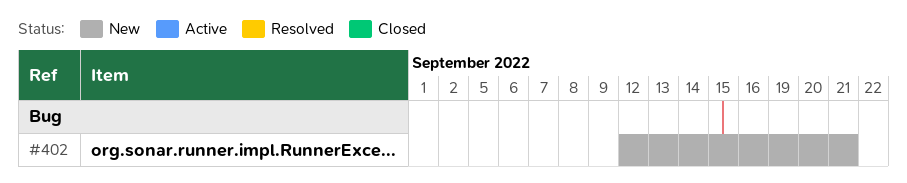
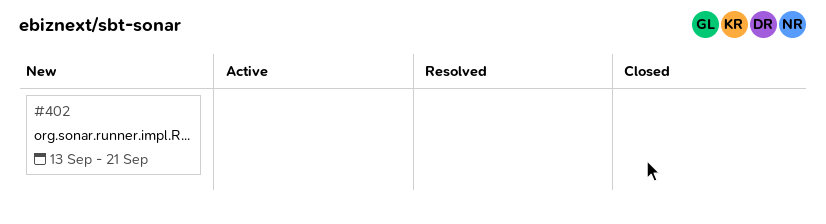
#402, start: Sep 12 -> Sep 13

